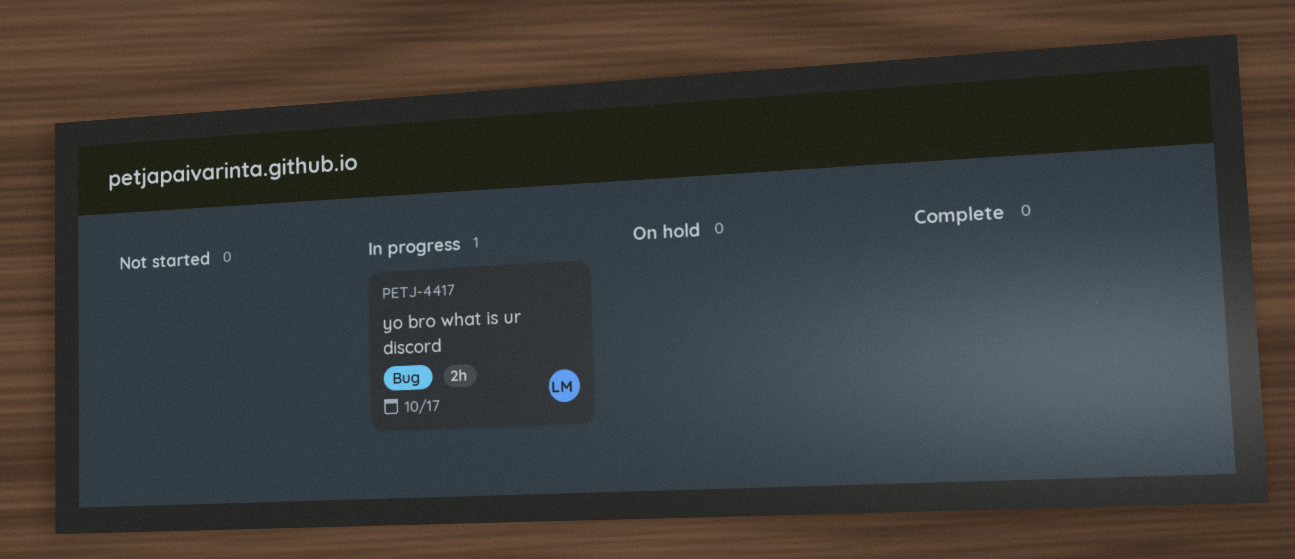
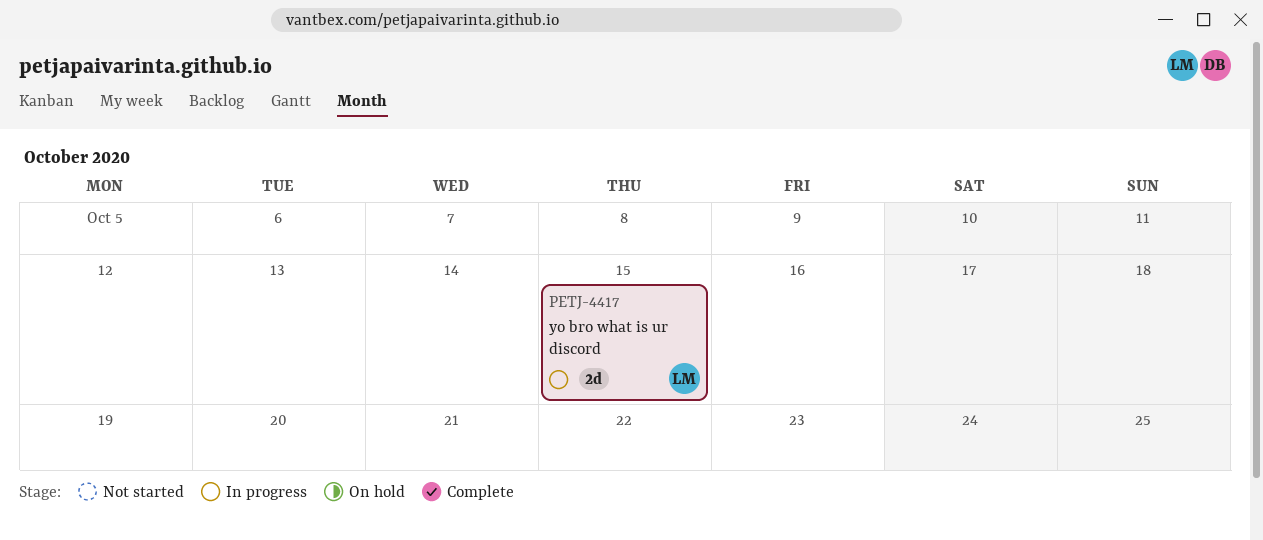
PETJ-4417, estimate: 2h -> 2d
PETJ-4417, due: Oct 17 -> Oct 15

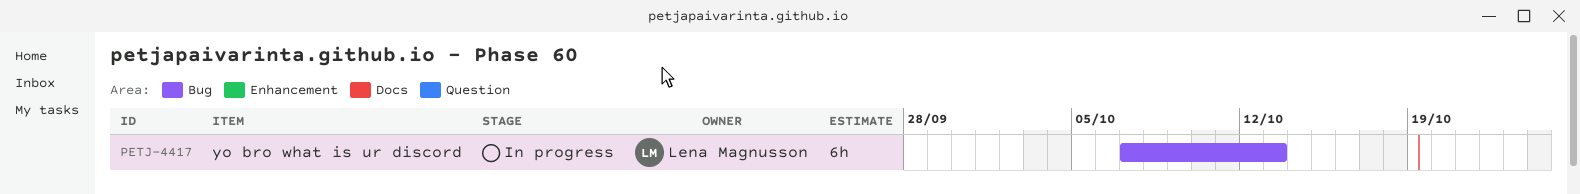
PETJ-4417, estimate: 2d -> 6h
PETJ-4417, due: Oct 15 -> Oct 13

